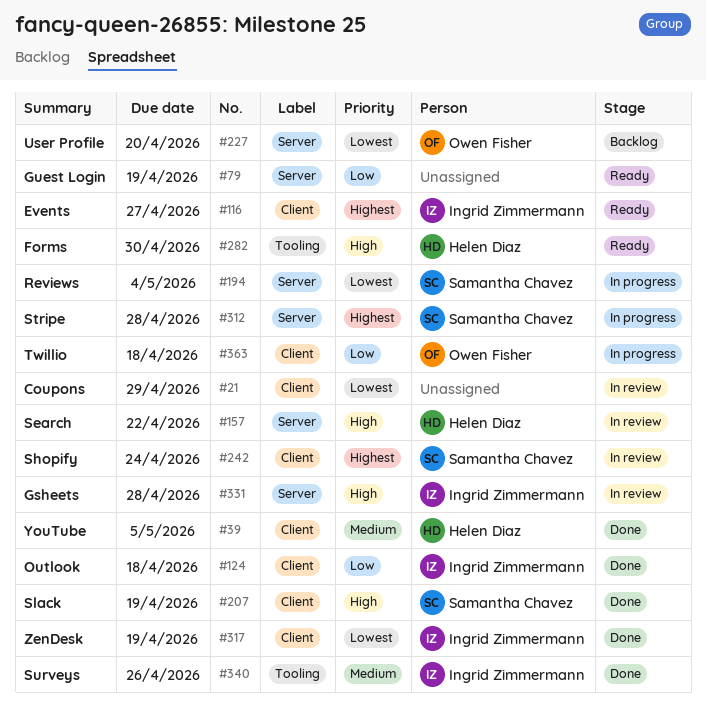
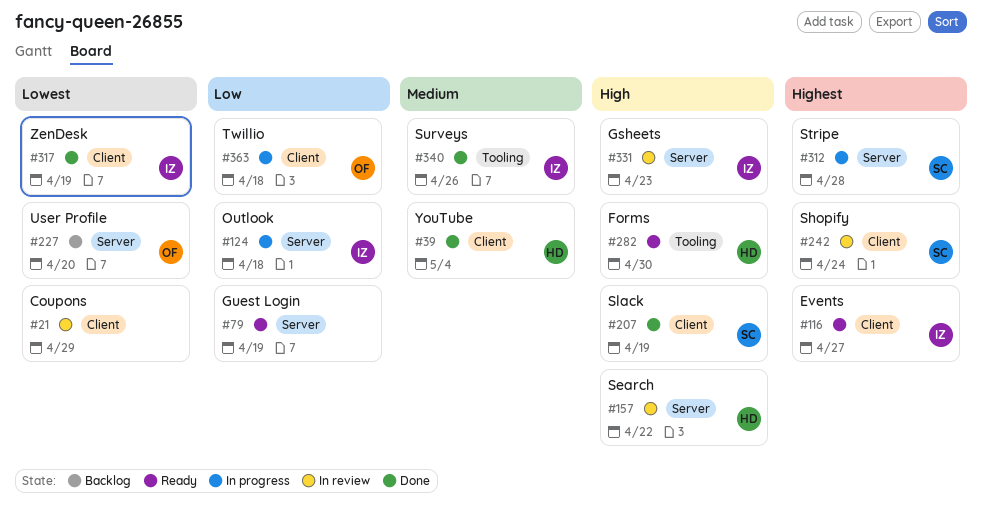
#39, due: May 5 -> May 4
#124, status: Done -> In progress
#124, label: Client -> Server
#194: present -> none
#331, due: Apr 28 -> Apr 23

